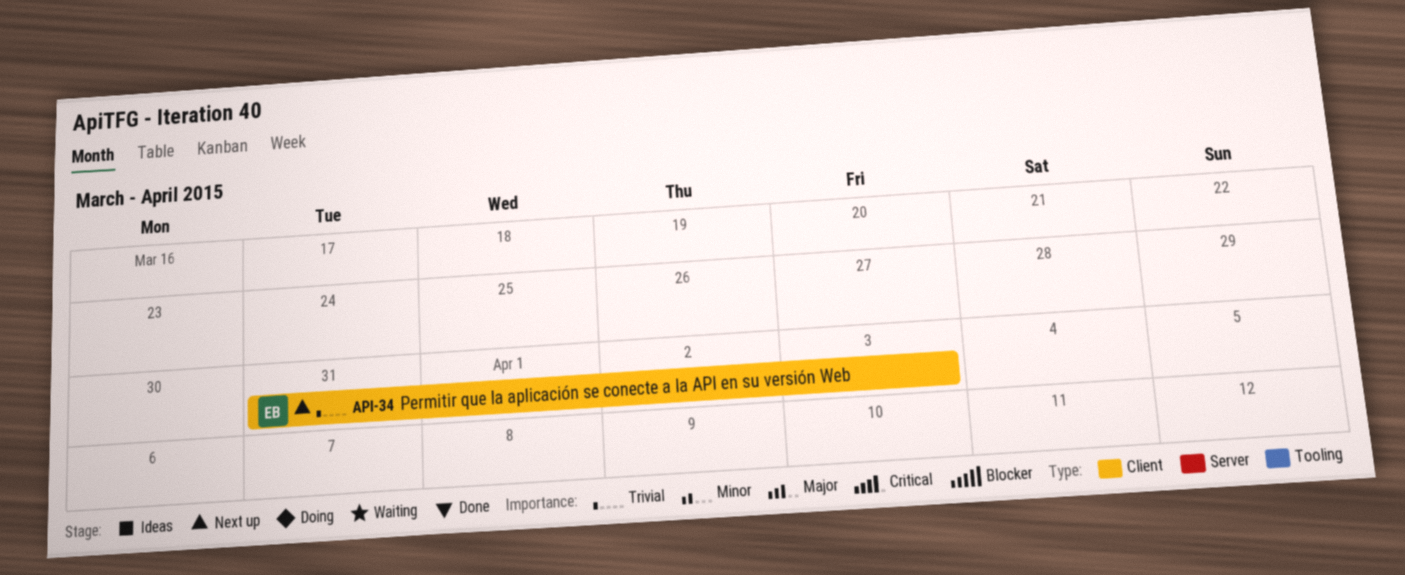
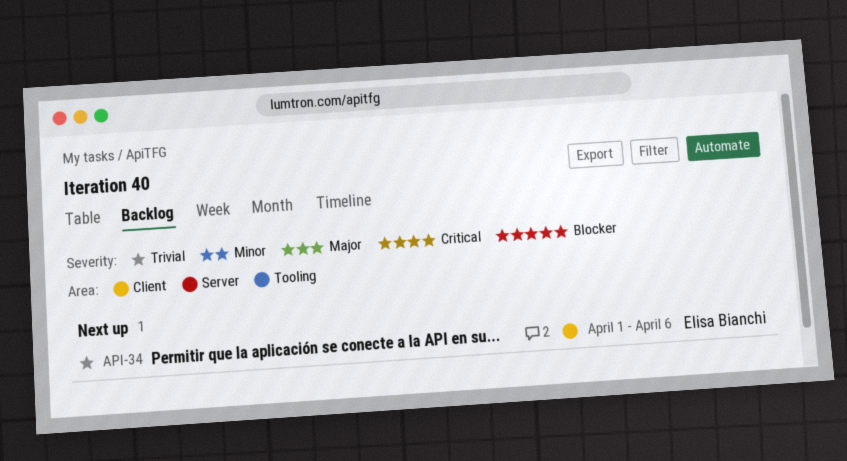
API-34, start: Mar 31 -> Apr 1
API-34, due: Apr 3 -> Apr 6

